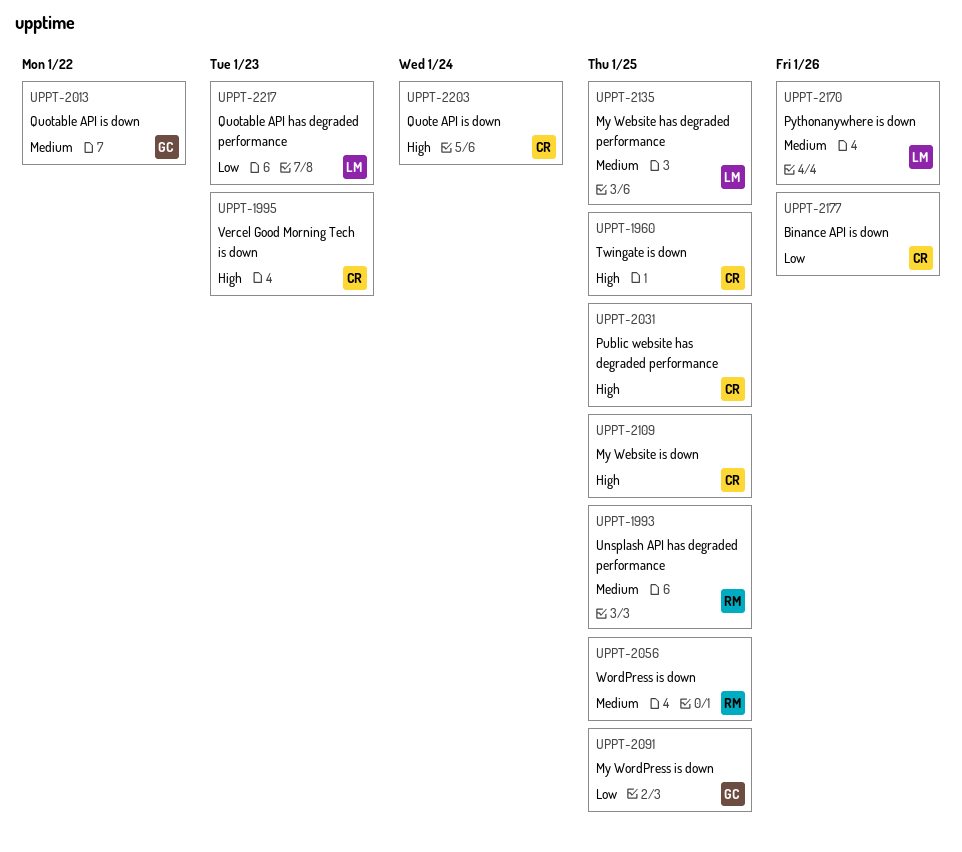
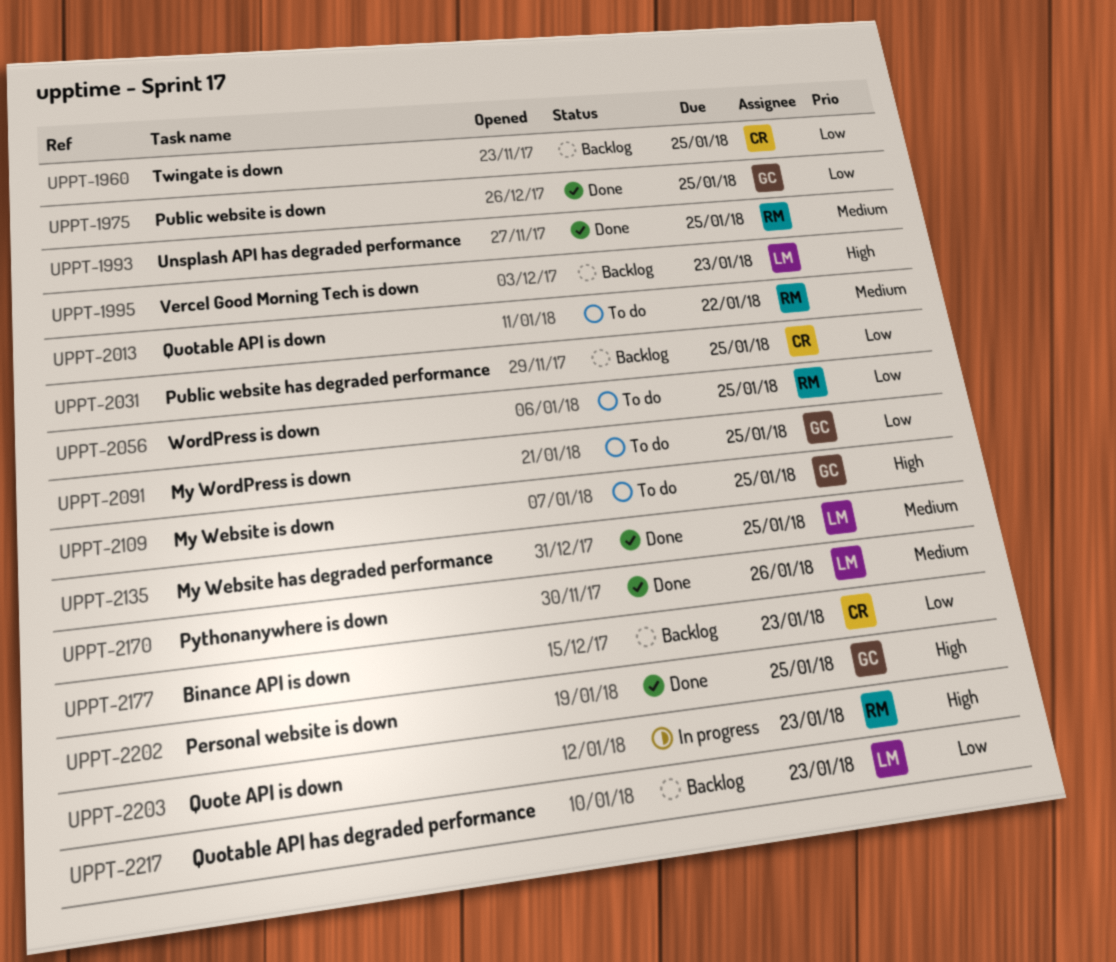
UPPT-1960, priority: High -> Low
UPPT-1975: none -> present
UPPT-1995, owner: CR -> LM
UPPT-2013, owner: GC -> RM
UPPT-2031, priority: High -> Low
UPPT-2056, priority: Medium -> Low
UPPT-2109, owner: CR -> GC
UPPT-2177, due: Jan 26 -> Jan 23
UPPT-2202: none -> present
UPPT-2203, owner: CR -> RM
UPPT-2203, due: Jan 24 -> Jan 23

